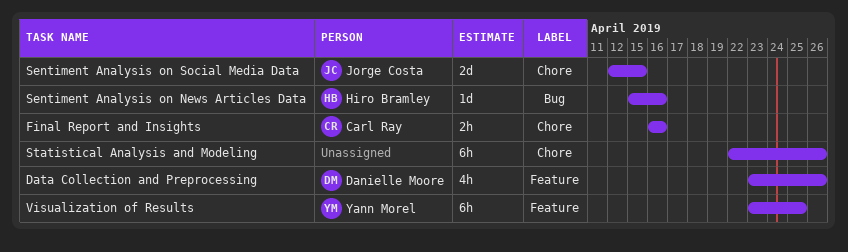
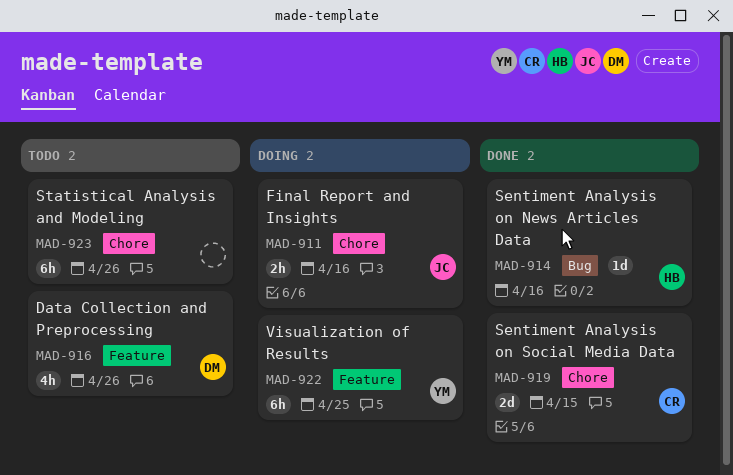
Final Report and Insights, owner: Carl Ray -> Jorge Costa
Sentiment Analysis on Social Media Data, owner: Jorge Costa -> Carl Ray

